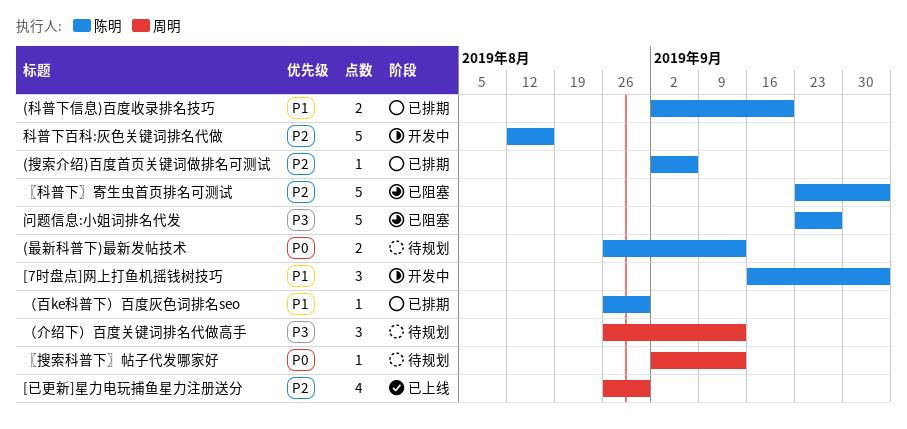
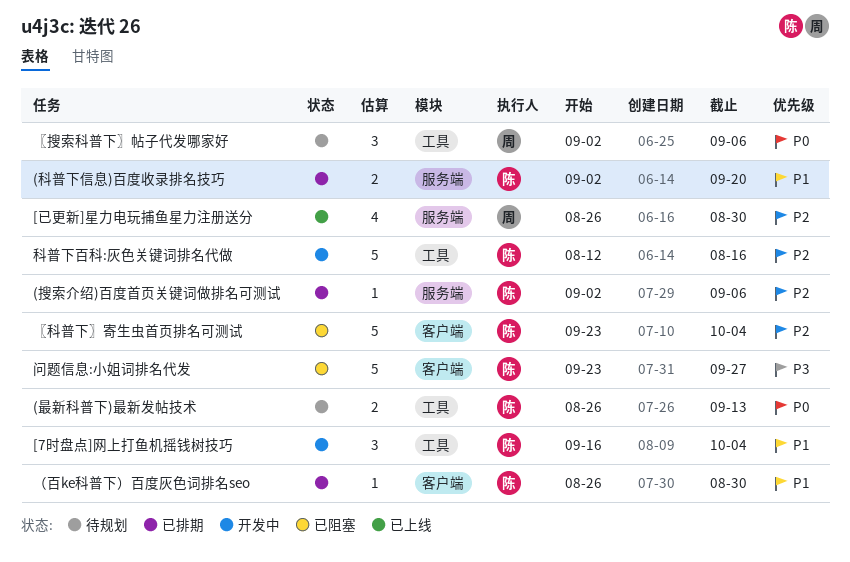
〖搜索科普下〗帖子代发哪家好, estimate: 1 -> 3
〖搜索科普下〗帖子代发哪家好, due: Sep 13 -> Sep 6
（介绍下）百度关键词排名代做高手: present -> none

